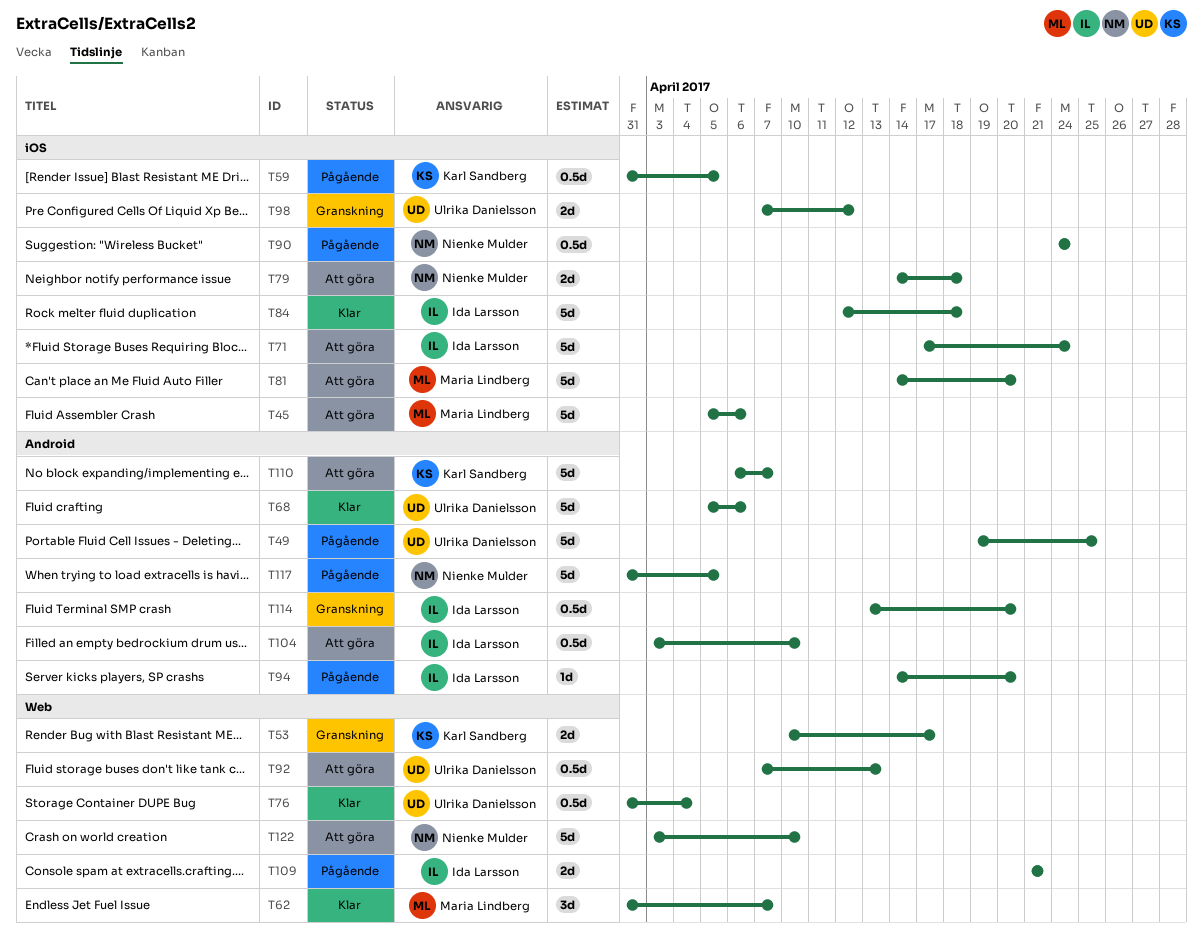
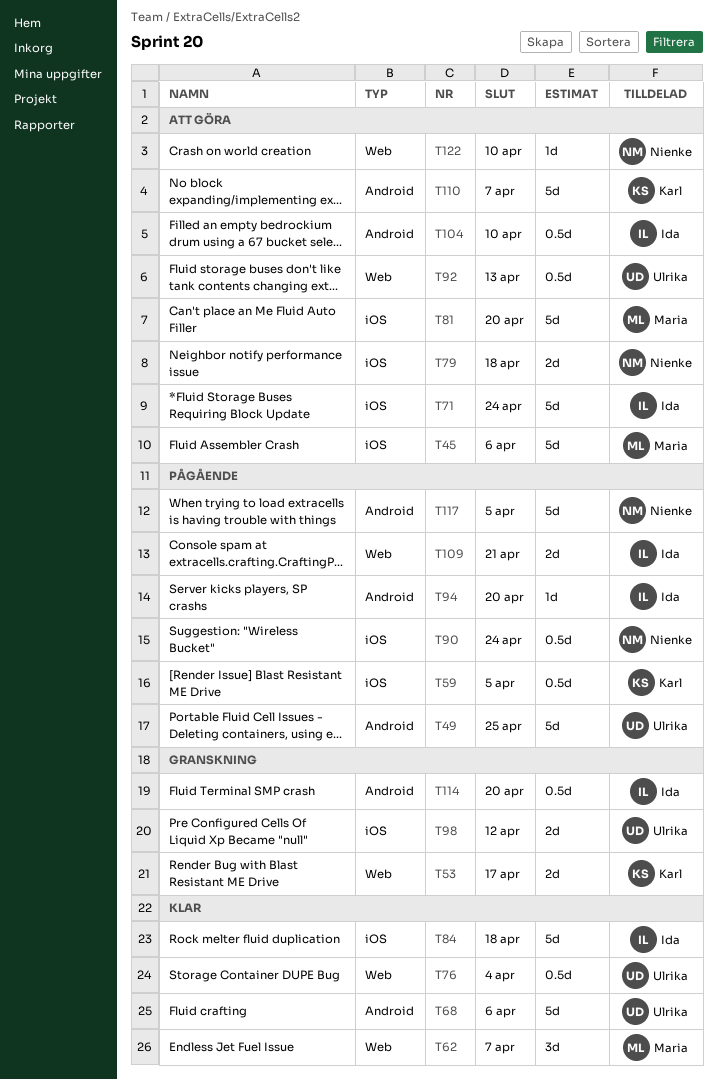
T122, estimate: 5d -> 1d

